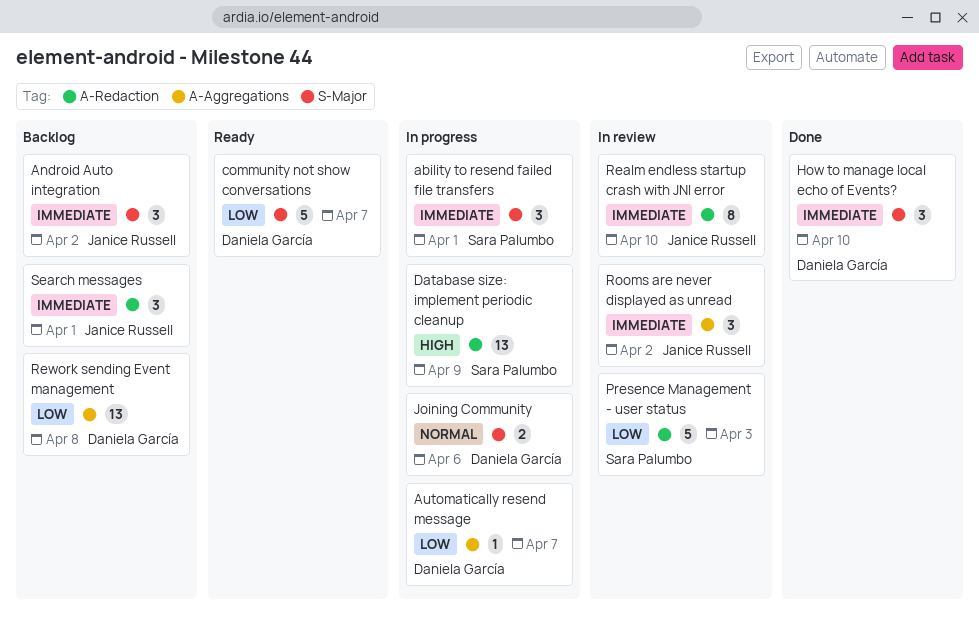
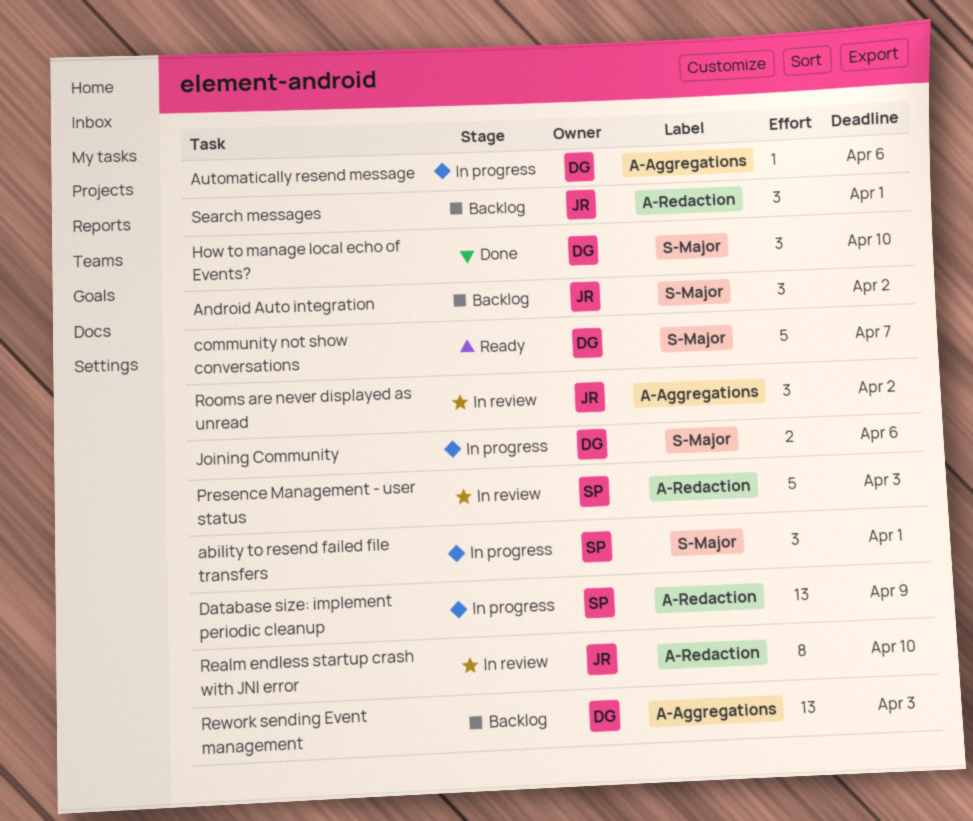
Automatically resend message, due: Apr 7 -> Apr 6
Rework sending Event management, due: Apr 8 -> Apr 3

